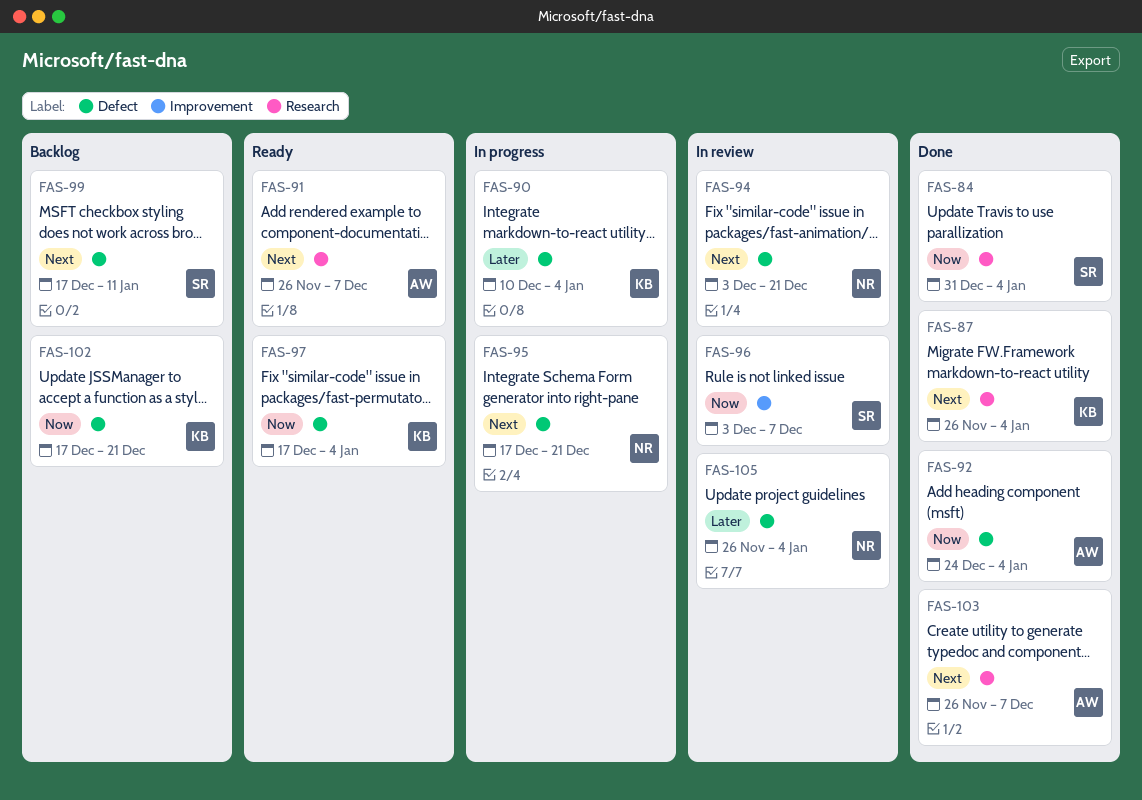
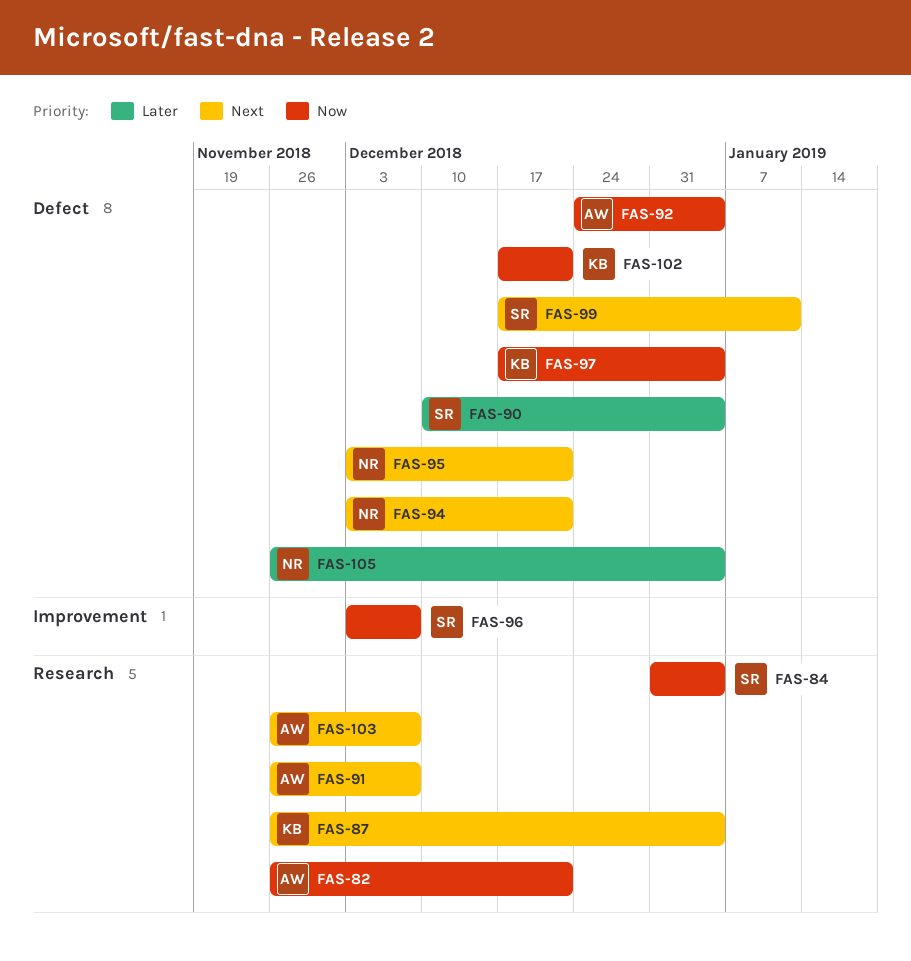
FAS-82: none -> present
FAS-90, owner: KB -> SR
FAS-95, start: Dec 17 -> Dec 3

